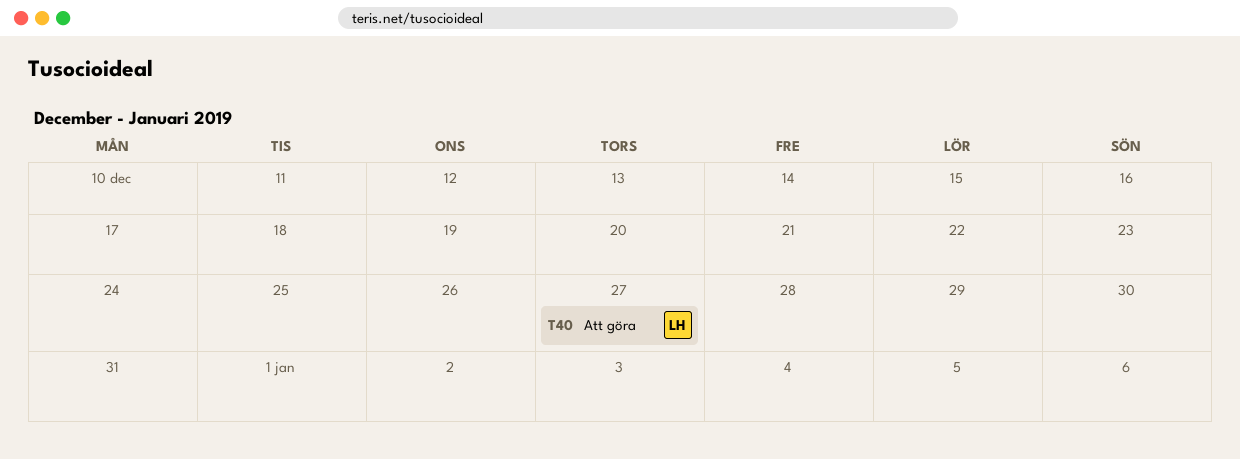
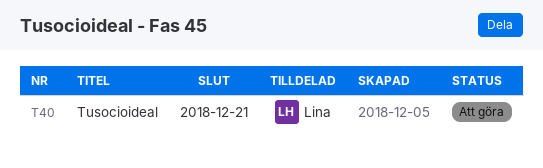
T40, due: Dec 27 -> Dec 21

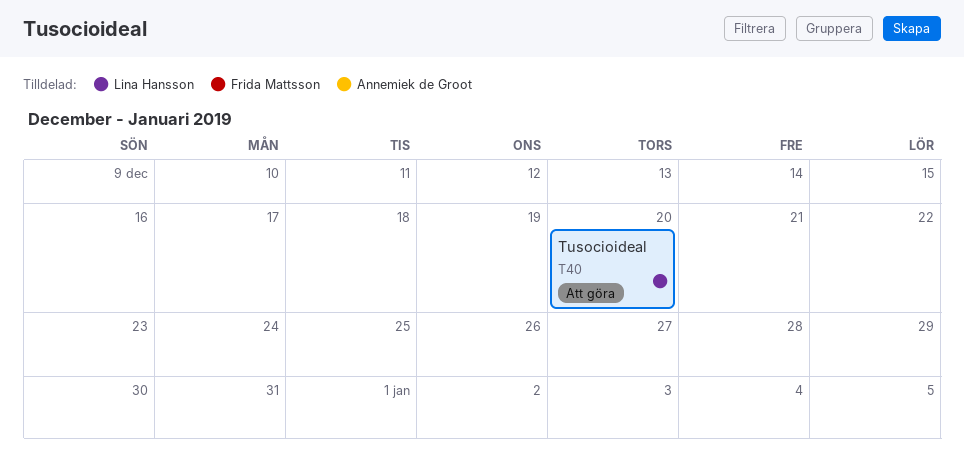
T40, due: Dec 21 -> Dec 20

